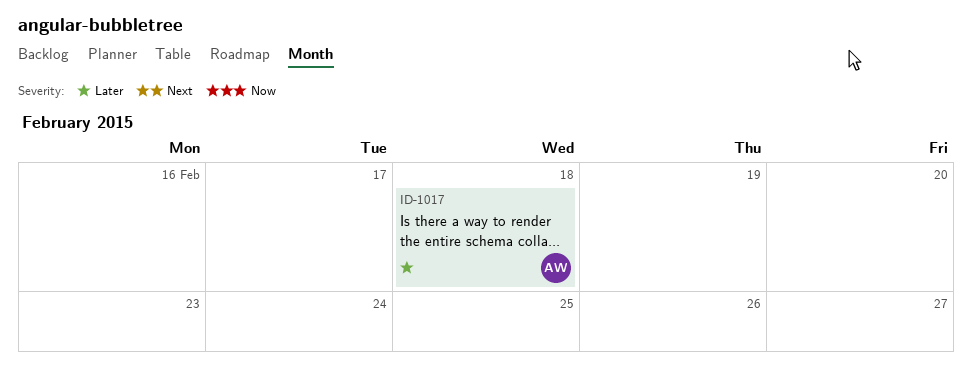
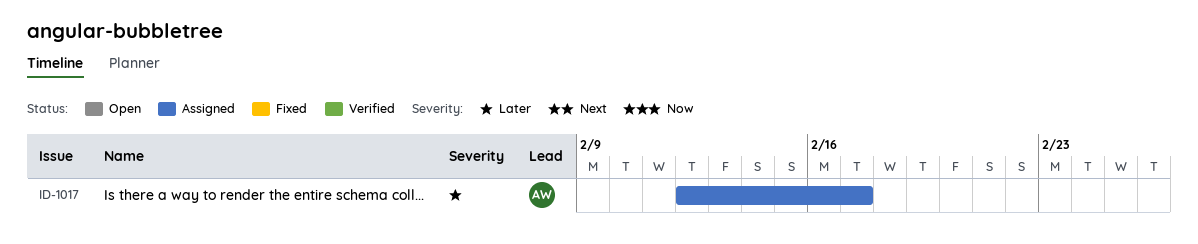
ID-1017, due: Feb 18 -> Feb 17

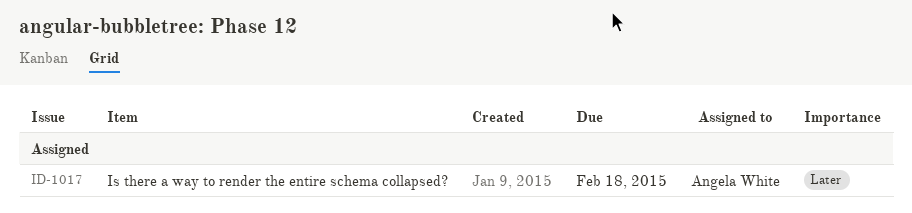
ID-1017, due: Feb 17 -> Feb 18

